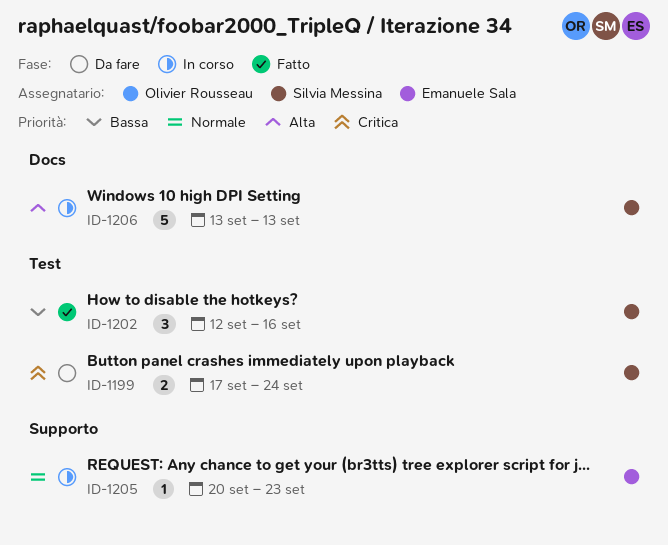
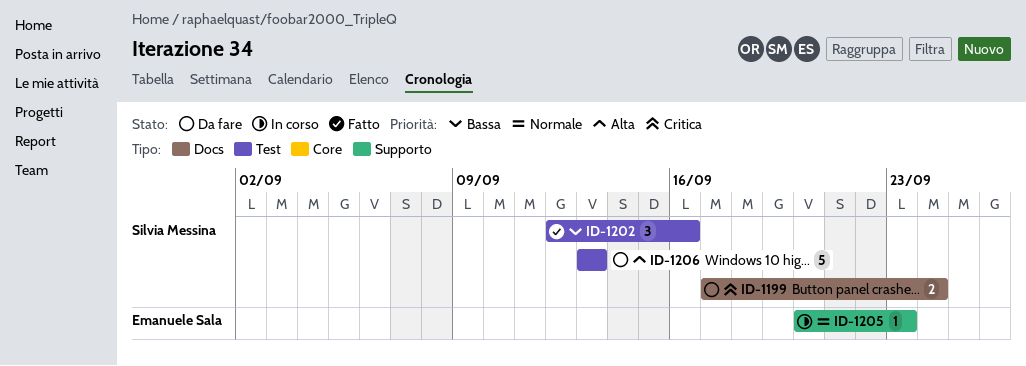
ID-1199, label: Test -> Docs
ID-1206, status: In corso -> Da fare
ID-1206, label: Docs -> Test

